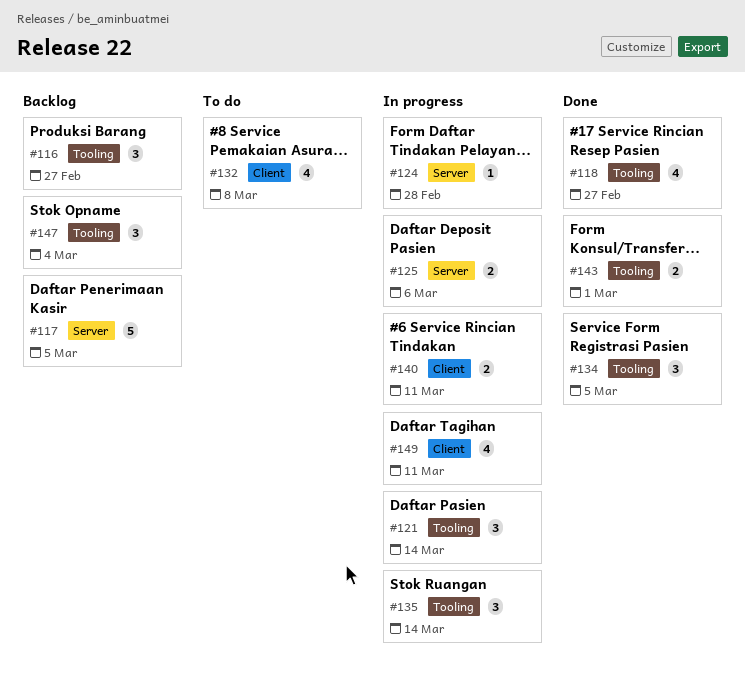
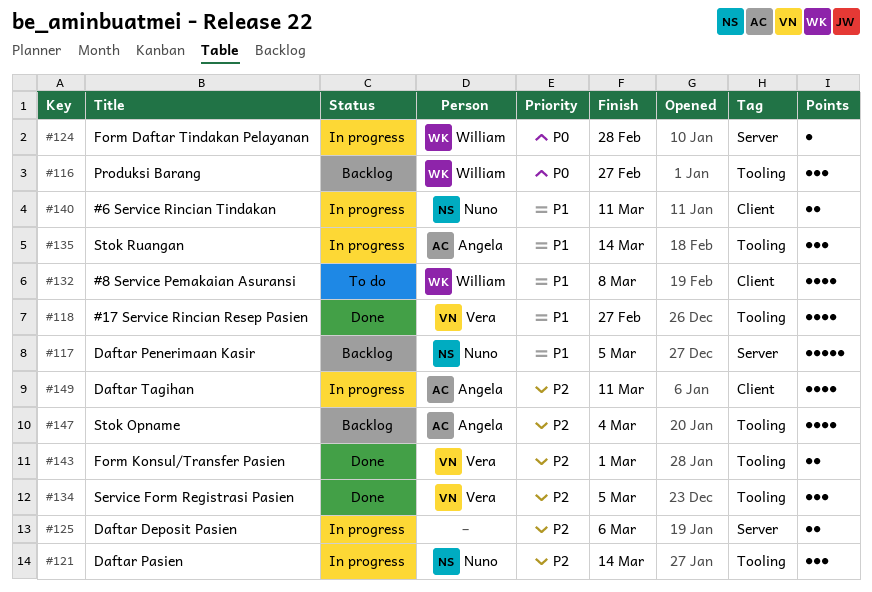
#147, estimate: 3 -> 4

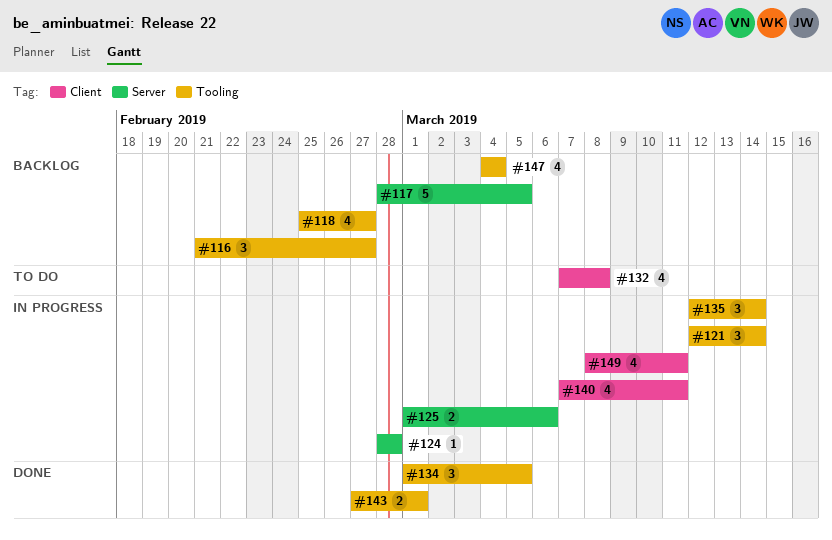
#118, status: Done -> Backlog
#140, estimate: 2 -> 4

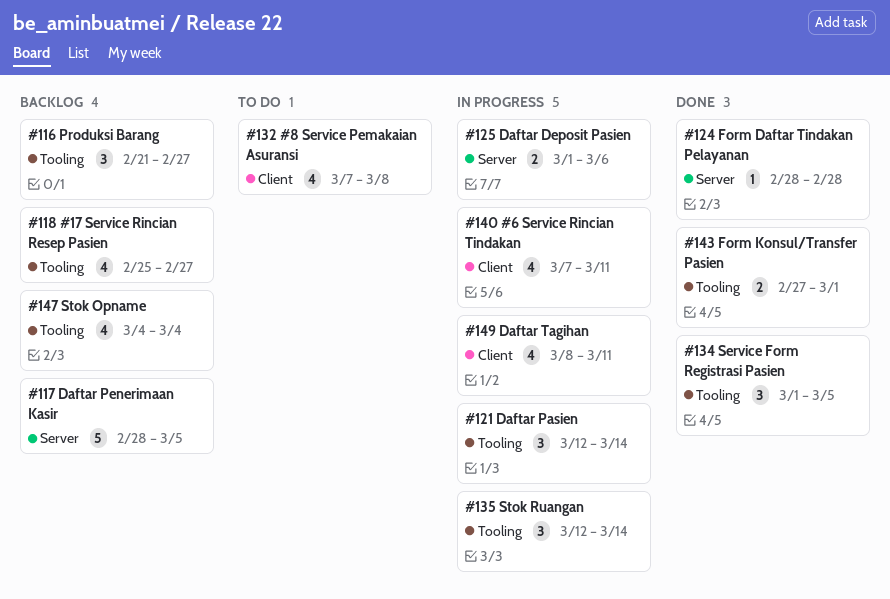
#124, status: In progress -> Done

